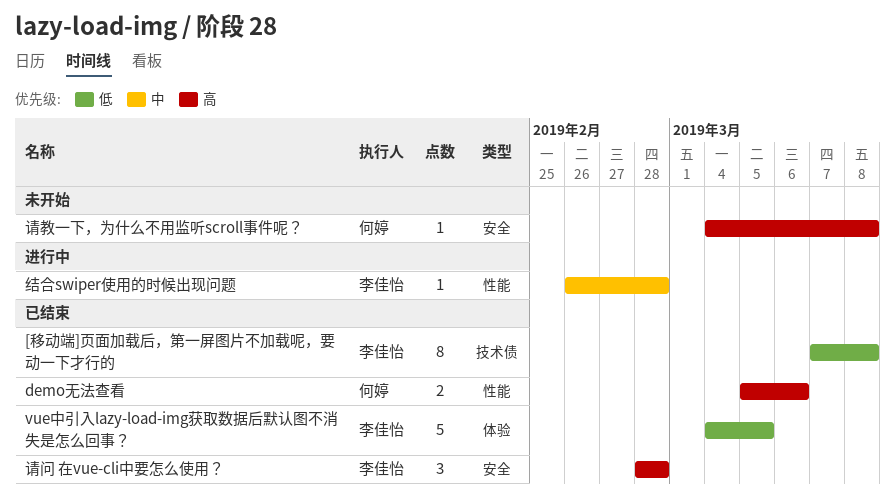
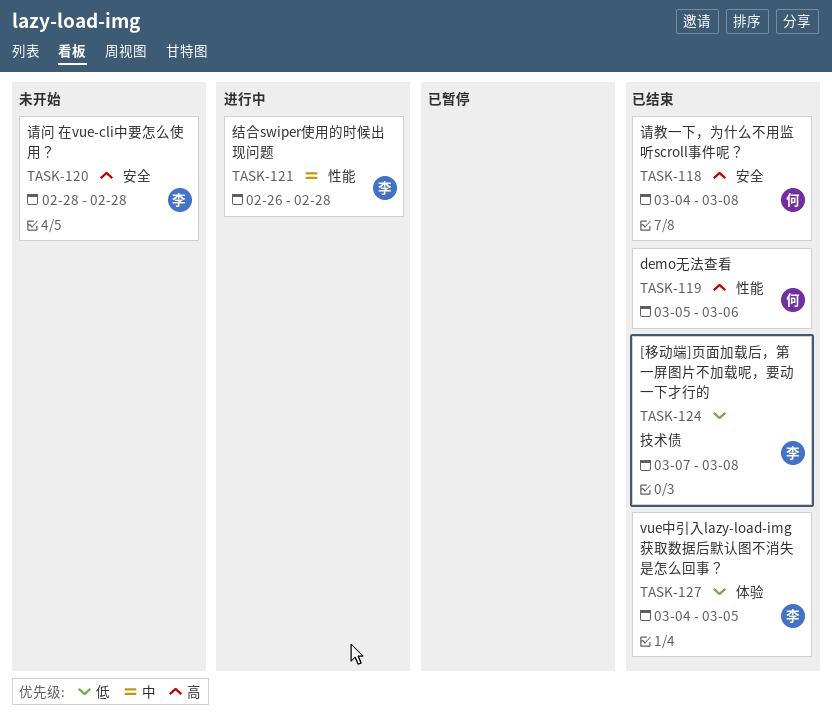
请教一下，为什么不用监听scroll事件呢？, status: 未开始 -> 已结束
请问 在vue-cli中要怎么使用？, status: 已结束 -> 未开始

